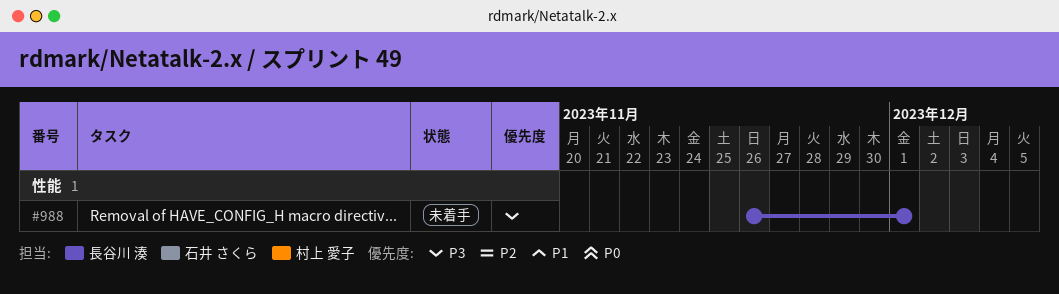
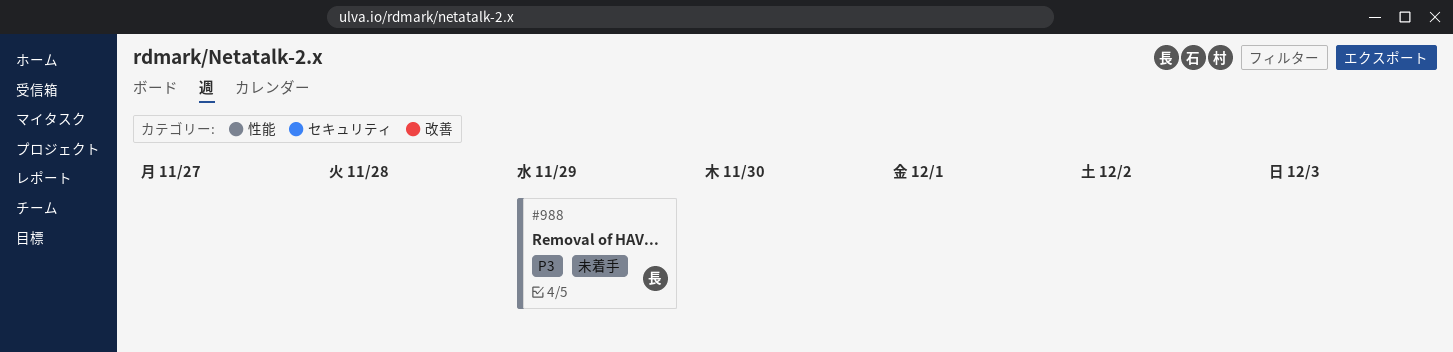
#988, due: Dec 1 -> Nov 29

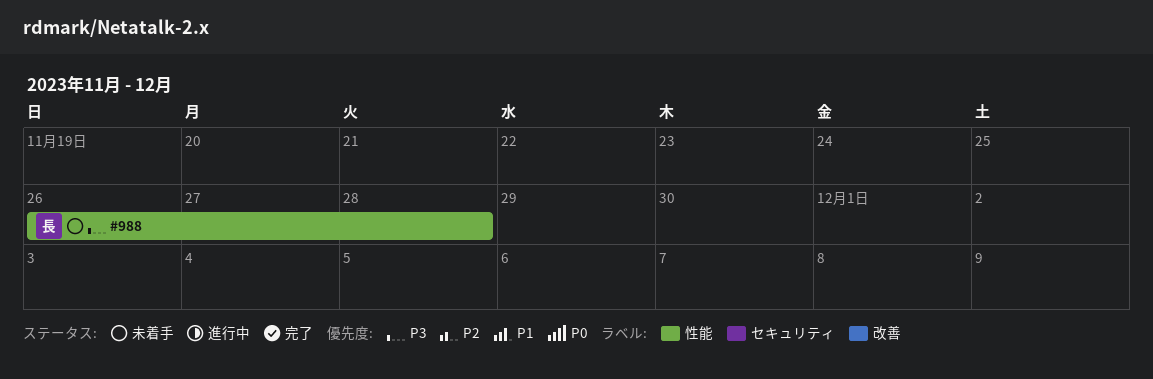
#988, due: Nov 29 -> Nov 28

